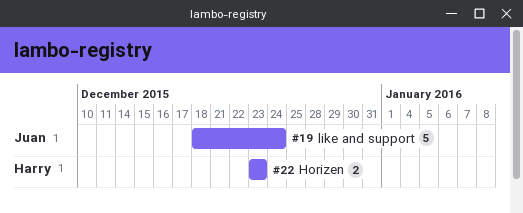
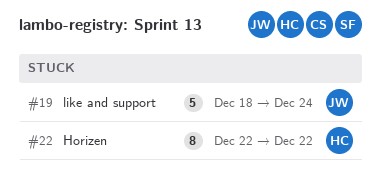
#22, estimate: 2 -> 8
#22, start: Dec 23 -> Dec 22
#22, due: Dec 23 -> Dec 22

